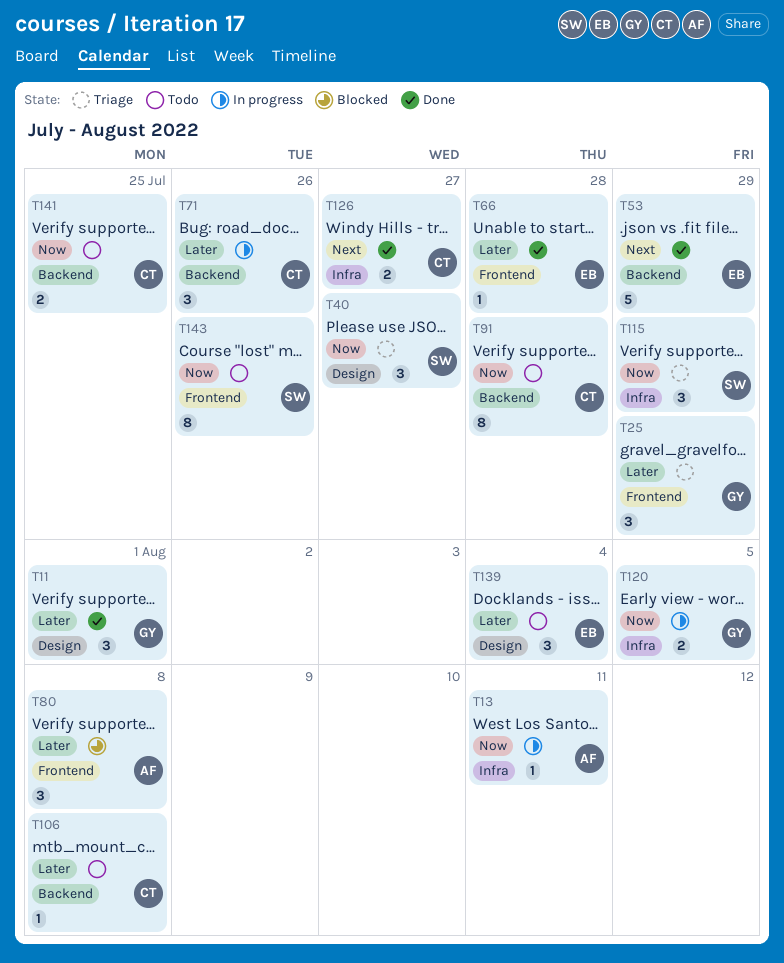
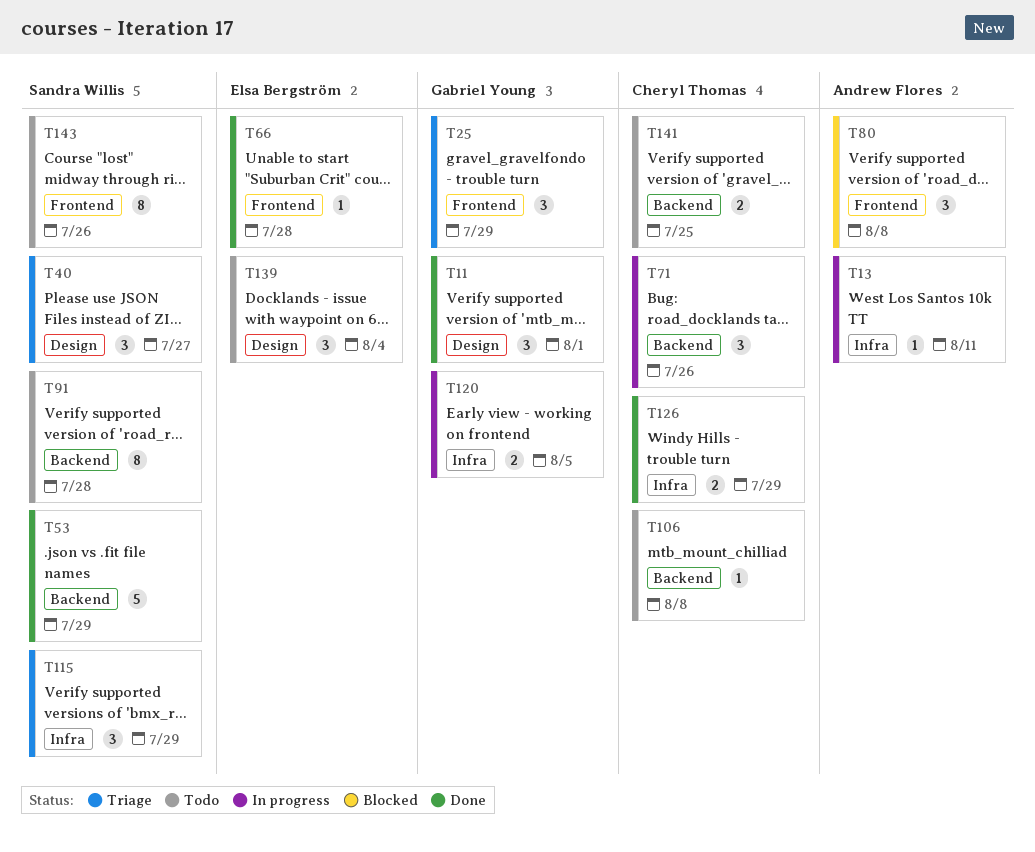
T53, owner: Elsa Bergström -> Sandra Willis
T91, owner: Cheryl Thomas -> Sandra Willis
T126, due: Jul 27 -> Jul 29

